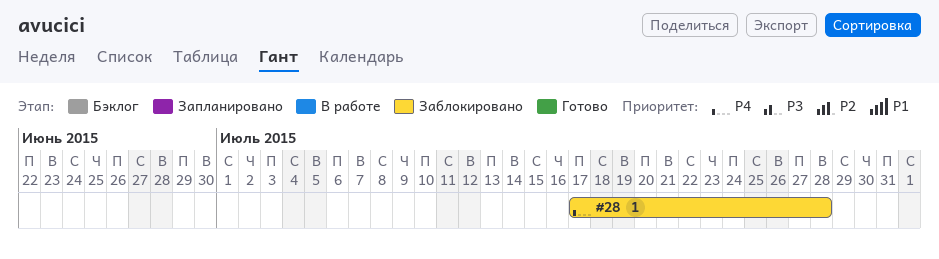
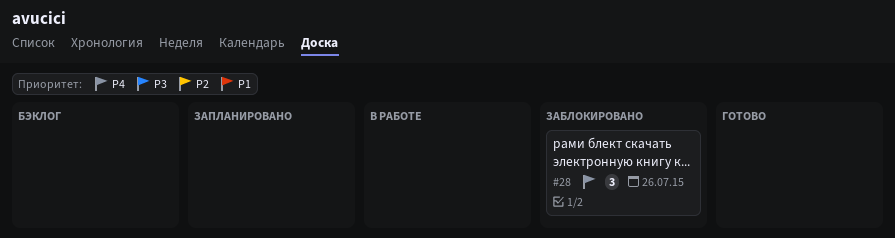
#28, estimate: 1 -> 3
#28, due: Jul 28 -> Jul 26

